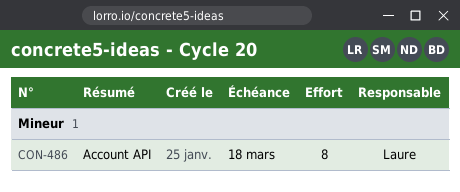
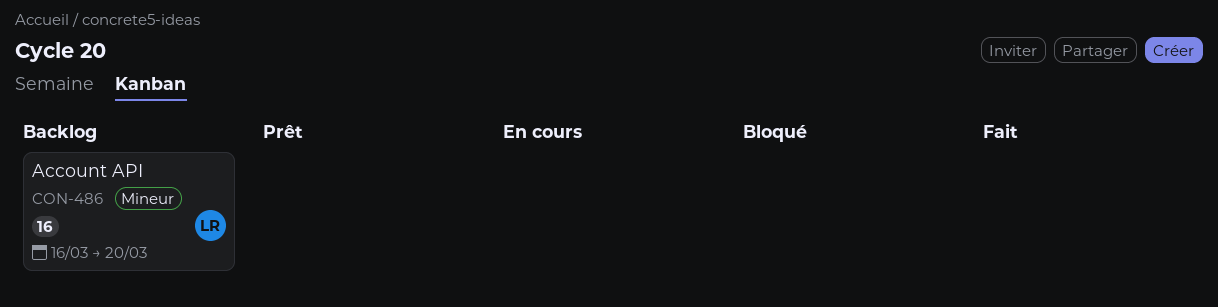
CON-486, estimate: 8 -> 16
CON-486, due: Mar 18 -> Mar 20

